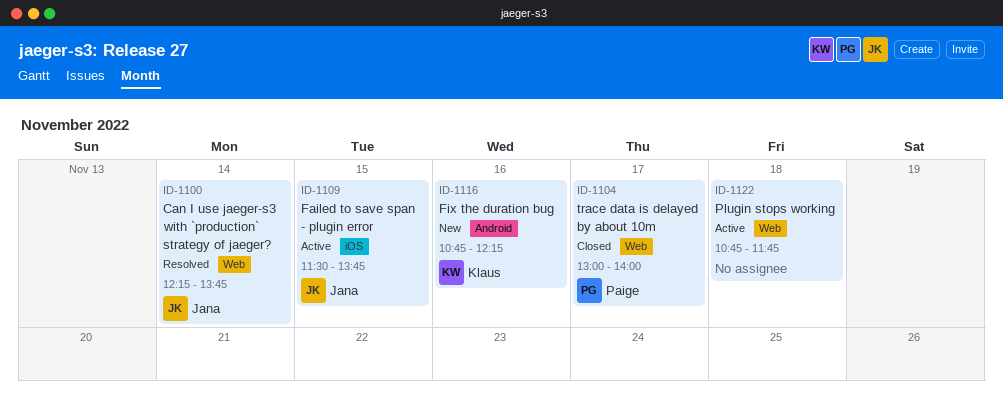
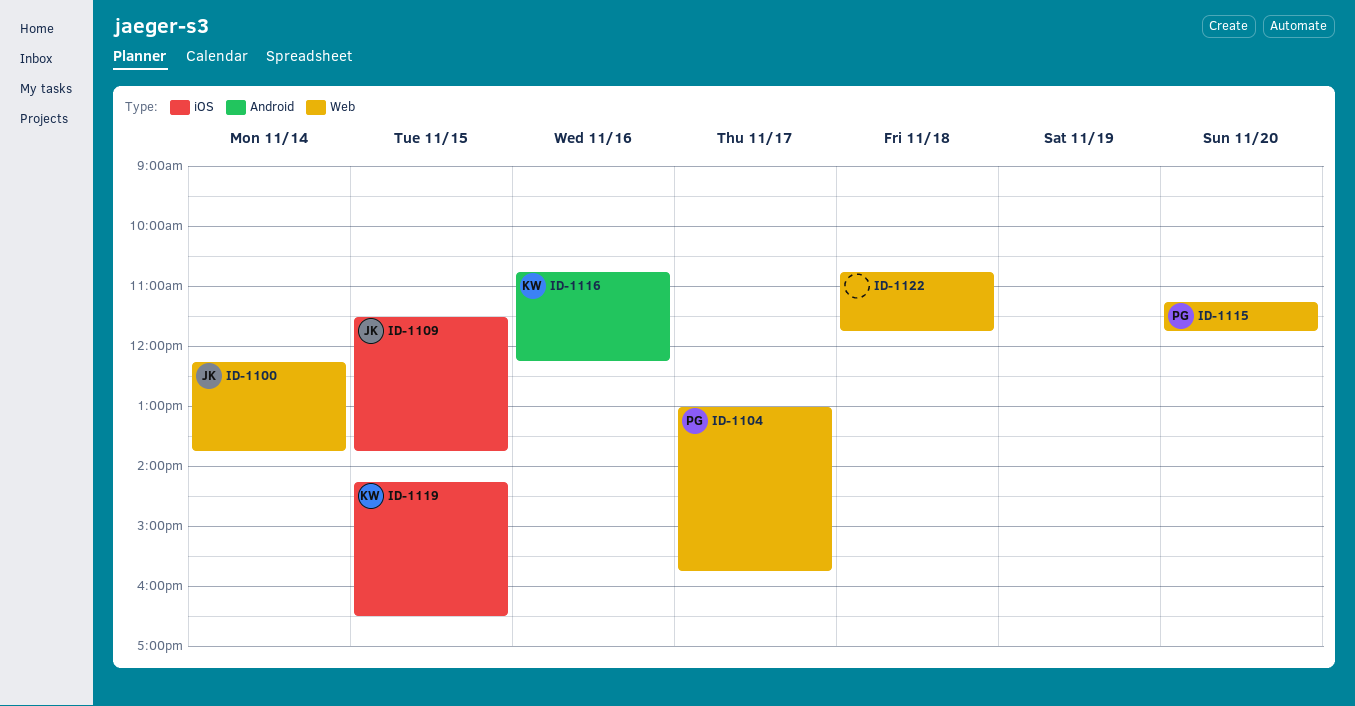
ID-1104, ends: 14:00 -> 15:45
ID-1115: none -> present
ID-1119: none -> present

